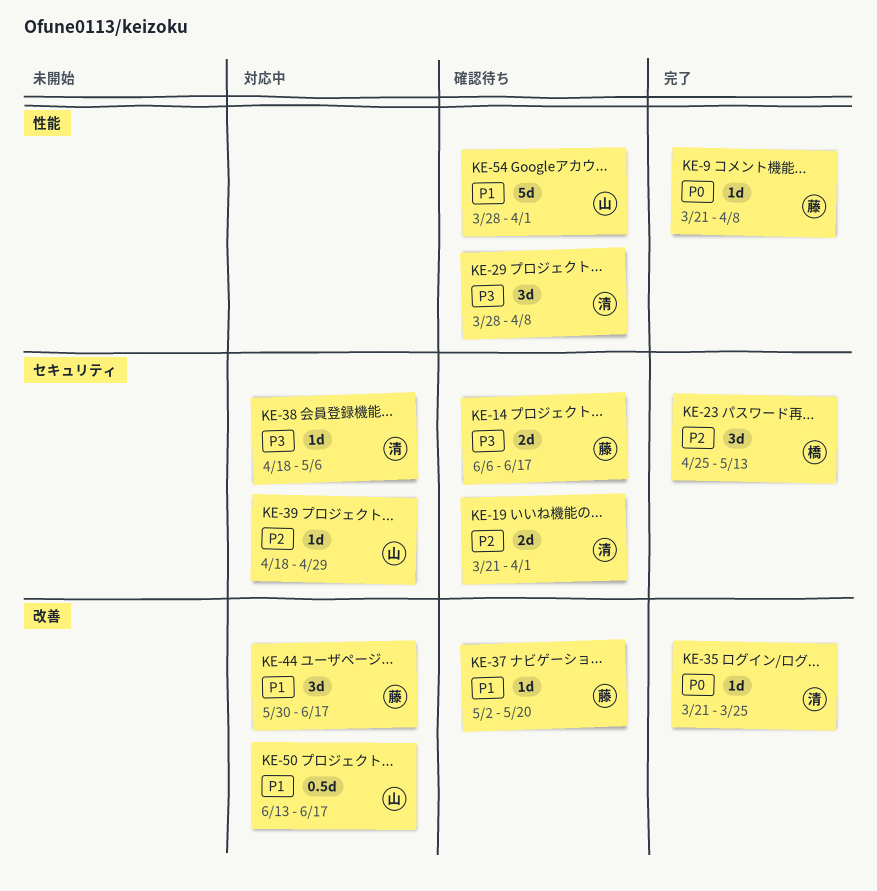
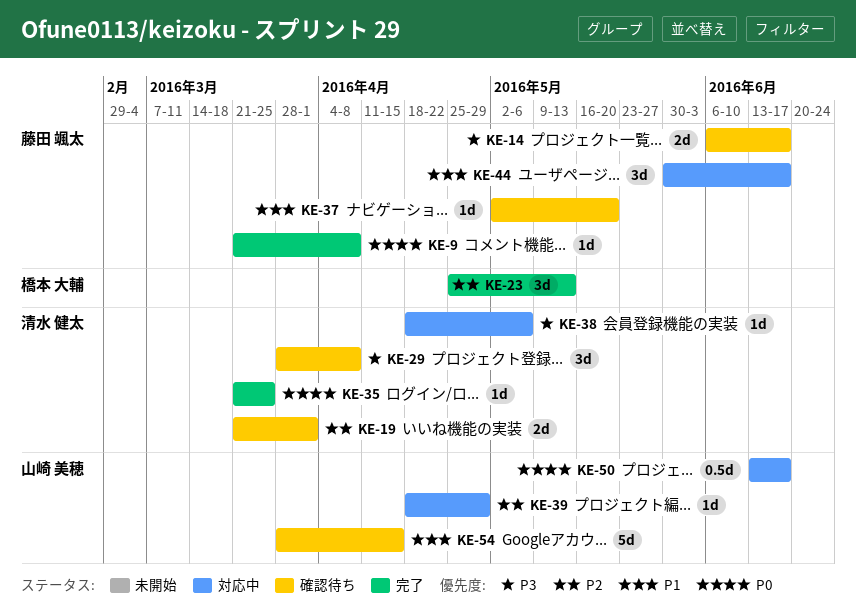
KE-50, priority: P1 -> P0
KE-54, due: Apr 1 -> Apr 15

